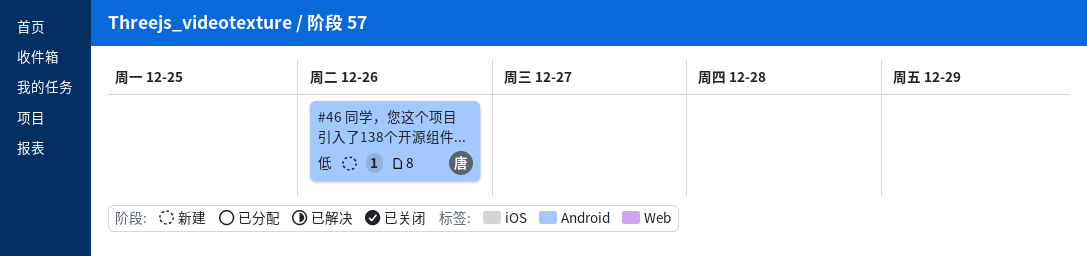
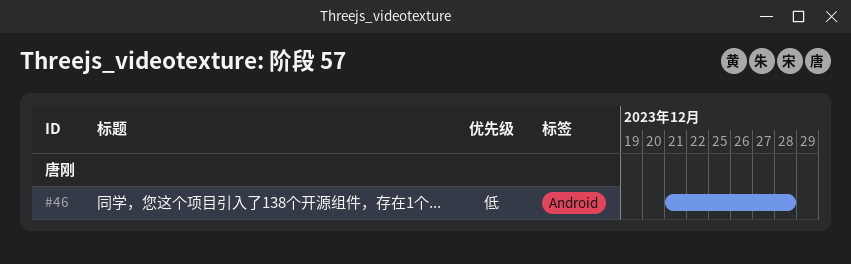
#46, due: Dec 26 -> Dec 28

